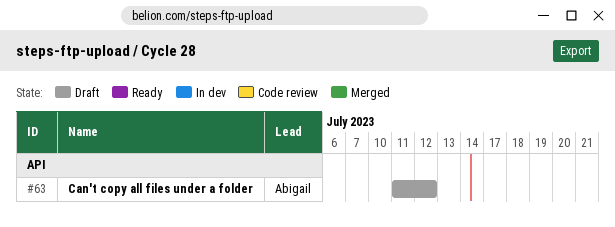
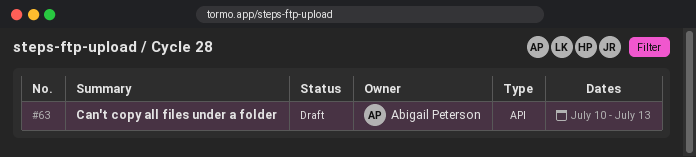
#63, start: Jul 11 -> Jul 10
#63, due: Jul 12 -> Jul 13

